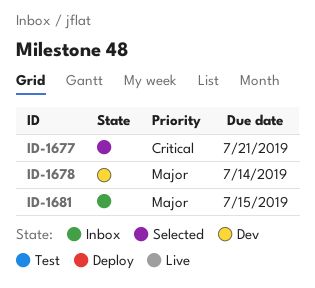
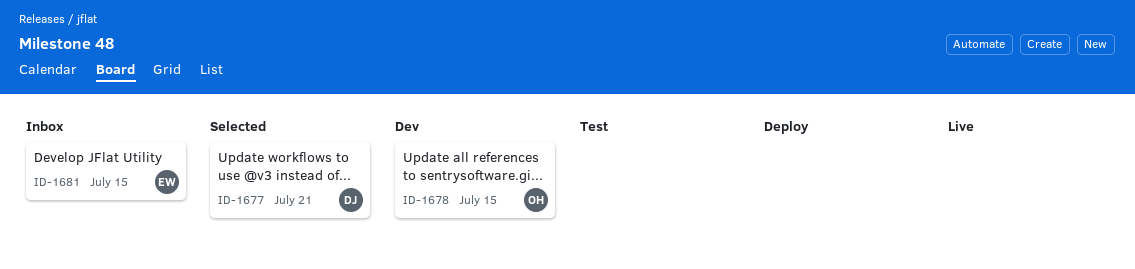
ID-1678, due: Jul 14 -> Jul 15

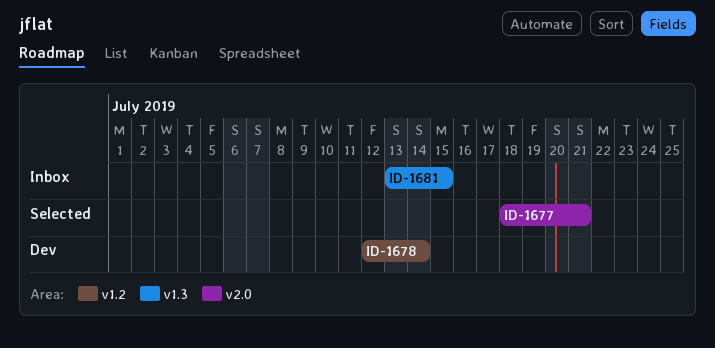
ID-1678, due: Jul 15 -> Jul 14

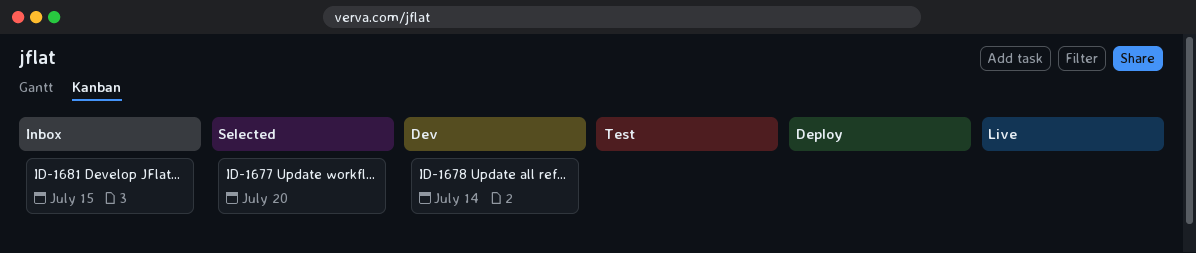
ID-1677, due: Jul 21 -> Jul 20

